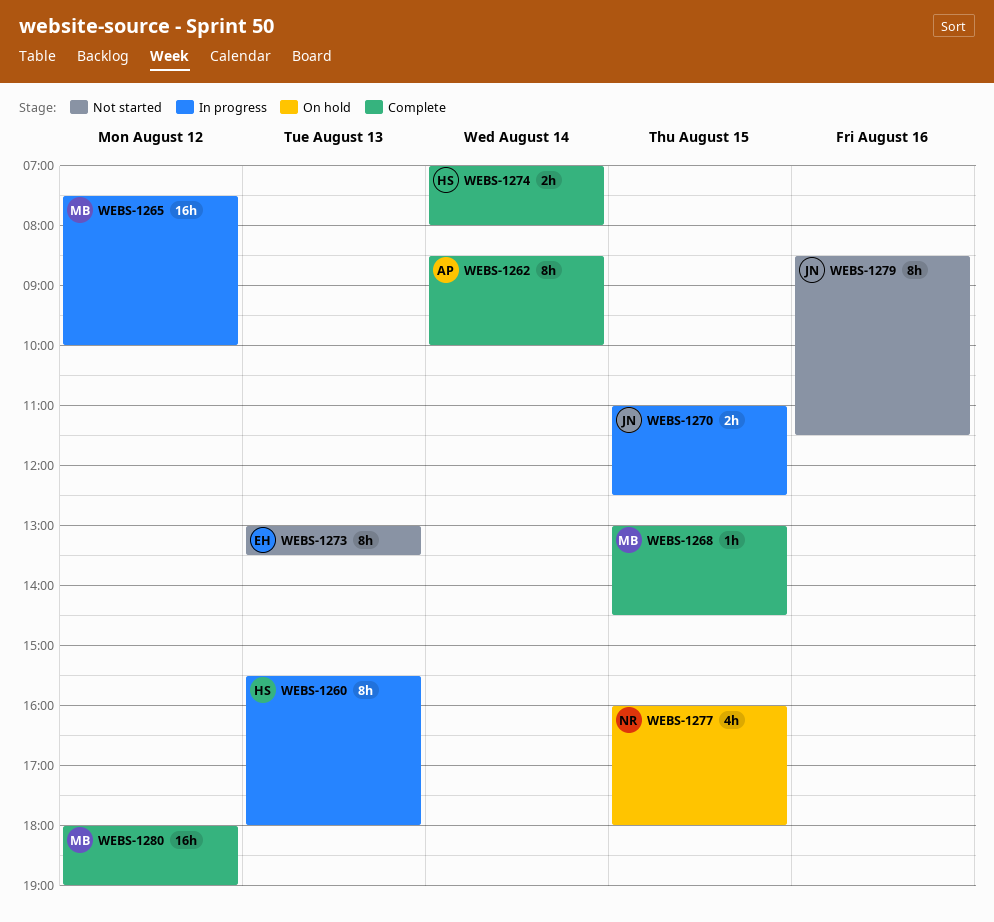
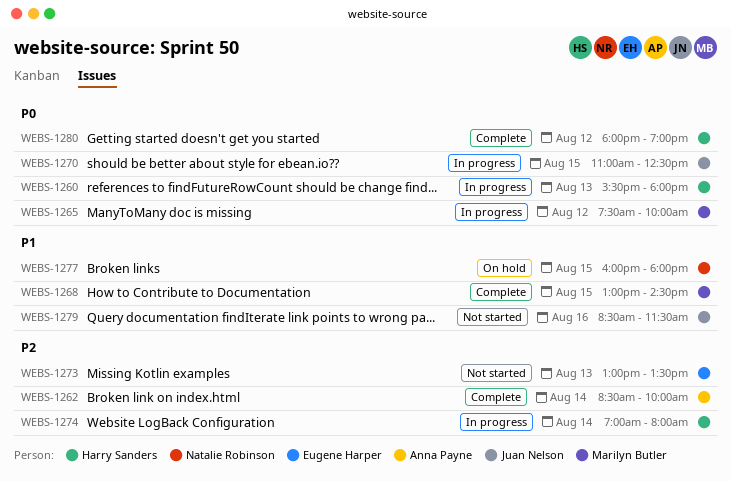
WEBS-1274, status: Complete -> In progress
WEBS-1280, owner: Marilyn Butler -> Harry Sanders

